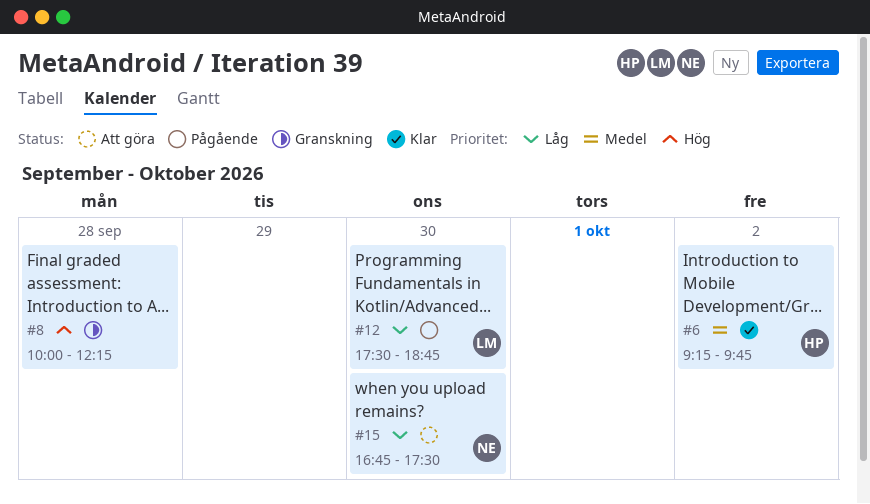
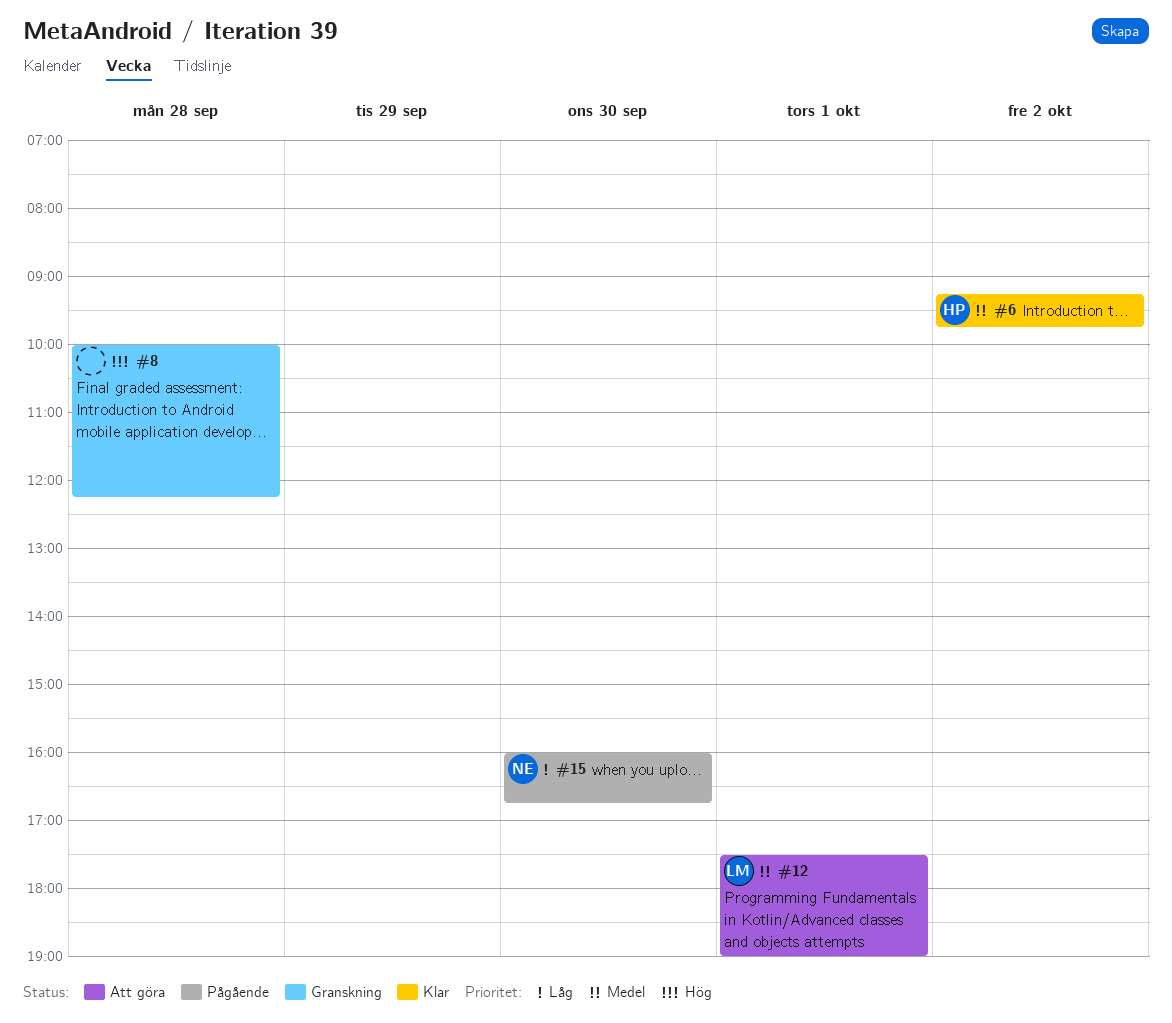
#12, status: Pågående -> Att göra
#12, priority: Låg -> Medel
#12, day: Sep 30 -> Oct 1
#12, ends: 18:45 -> 19:00
#15, status: Att göra -> Pågående
#15, begins: 16:45 -> 16:00
#15, ends: 17:30 -> 16:45

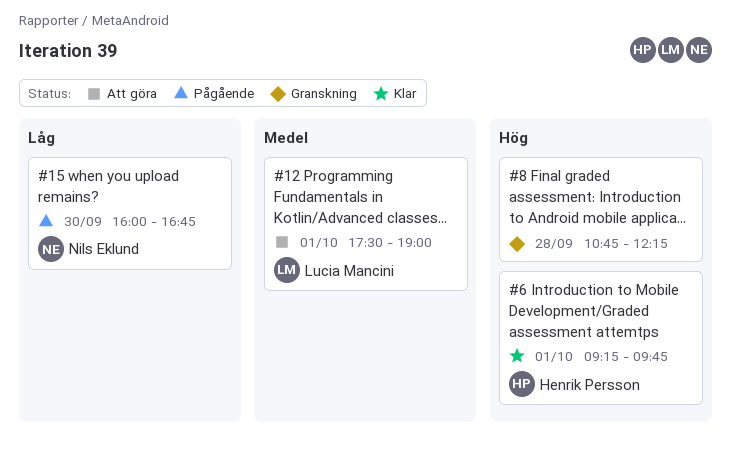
#6, priority: Medel -> Hög
#6, day: Oct 2 -> Oct 1
#8, begins: 10:00 -> 10:45

